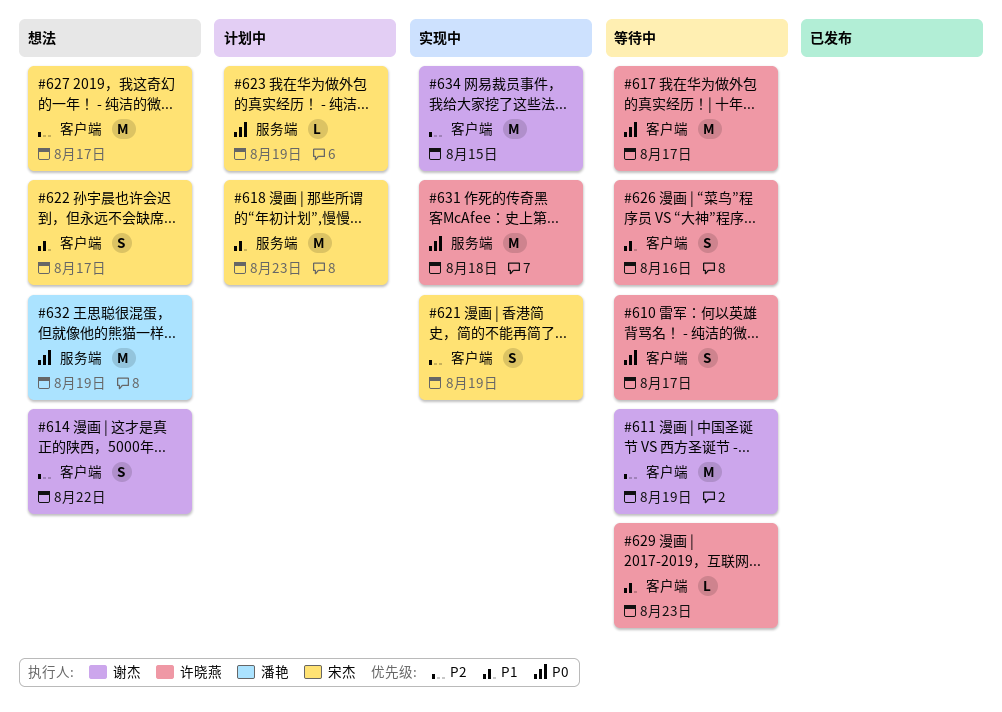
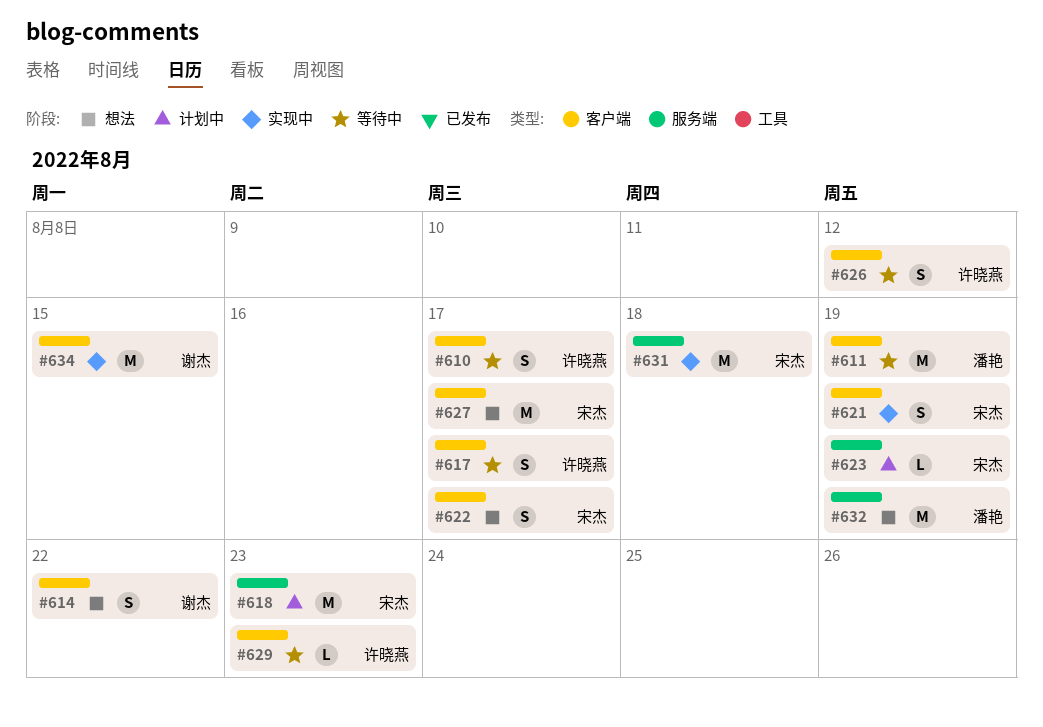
#611, owner: 谢杰 -> 潘艳
#617, estimate: M -> S
#626, due: Aug 16 -> Aug 12
#631, owner: 许晓燕 -> 宋杰

